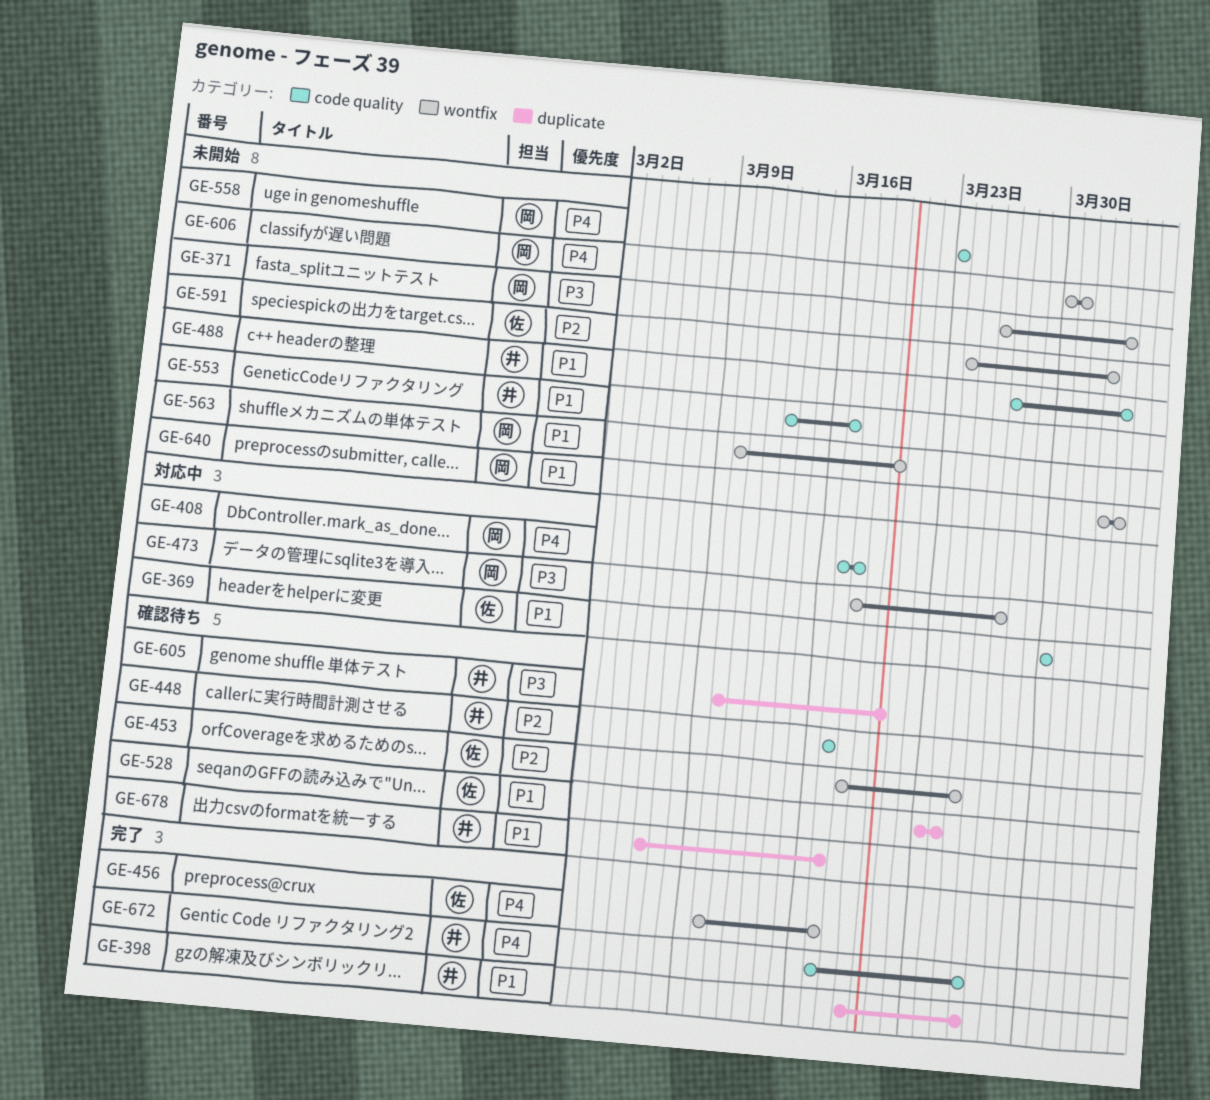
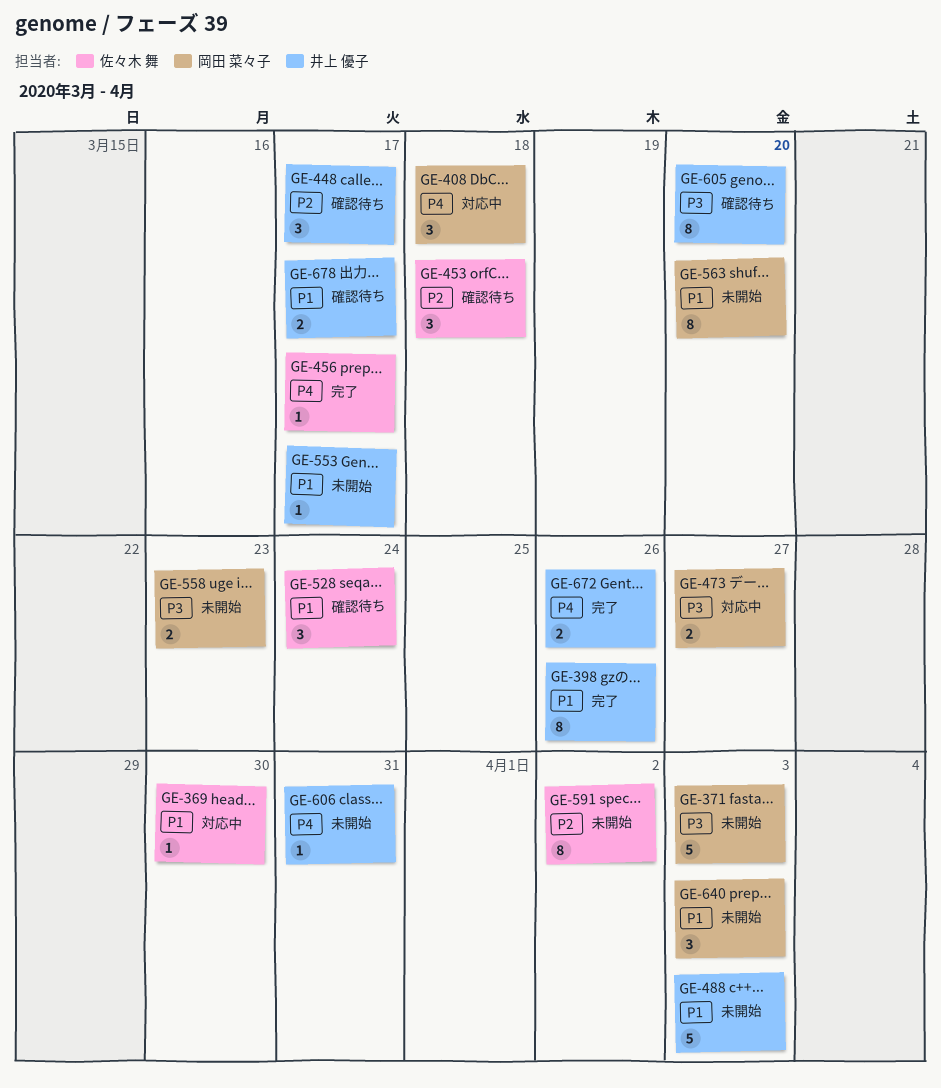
GE-453, due: Mar 25 -> Mar 18
GE-558, priority: P4 -> P3
GE-606, owner: 岡田 菜々子 -> 井上 優子

